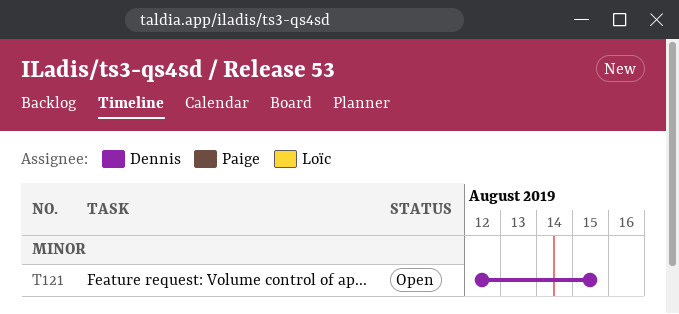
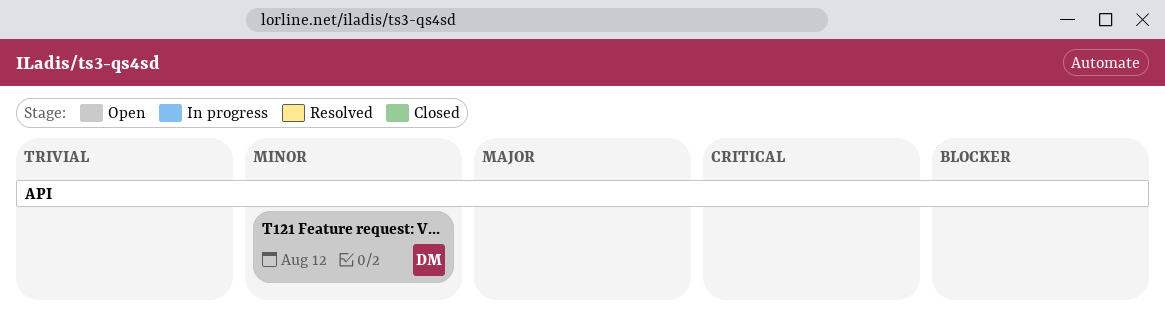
T121, due: Aug 15 -> Aug 12

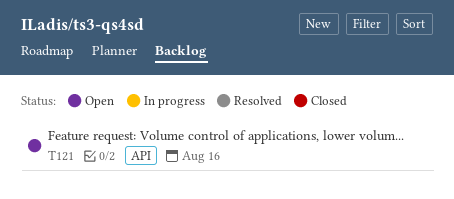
T121, due: Aug 12 -> Aug 16

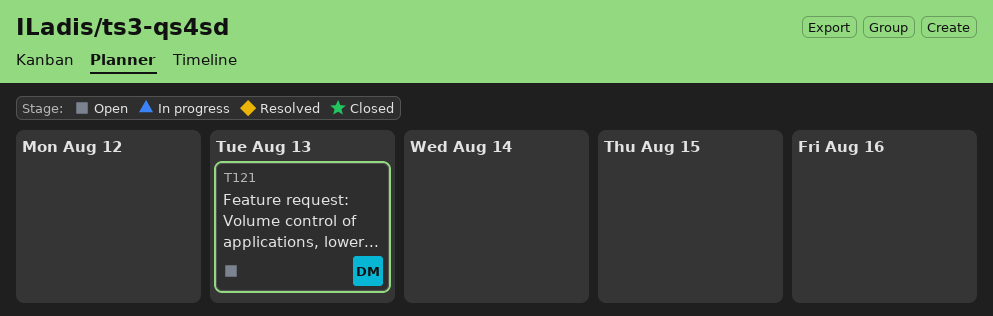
T121, due: Aug 16 -> Aug 13

